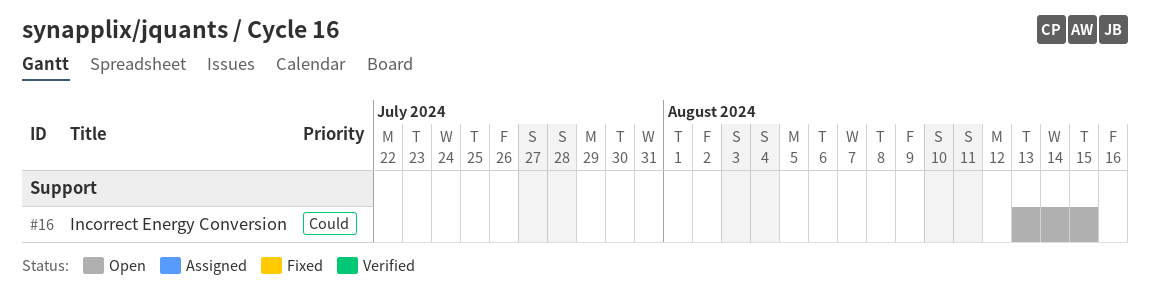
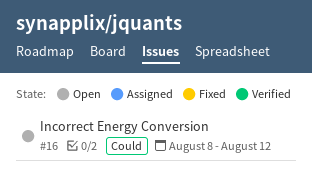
#16, start: Aug 13 -> Aug 8
#16, due: Aug 15 -> Aug 12

